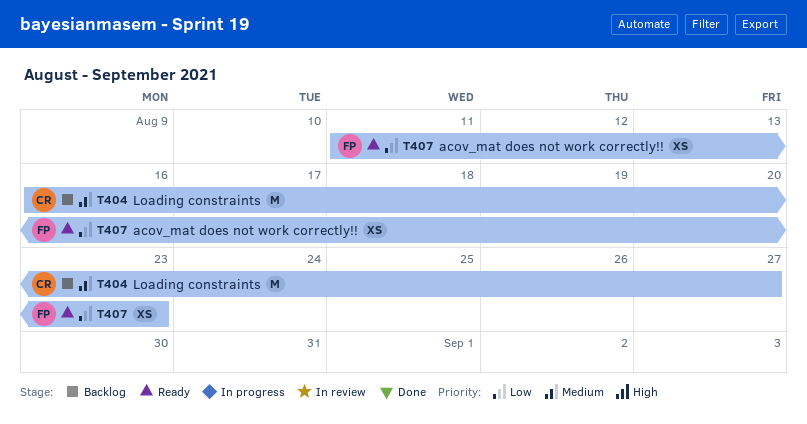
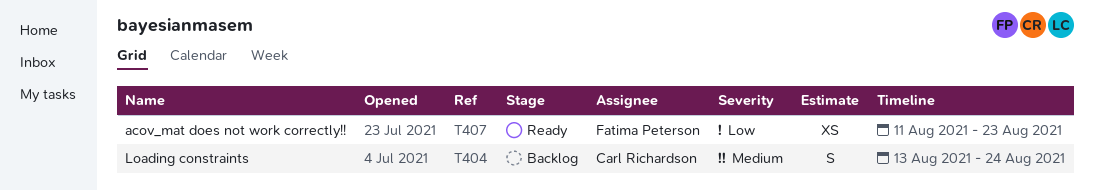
T404, estimate: M -> S
T404, start: Aug 16 -> Aug 13
T404, due: Aug 27 -> Aug 24

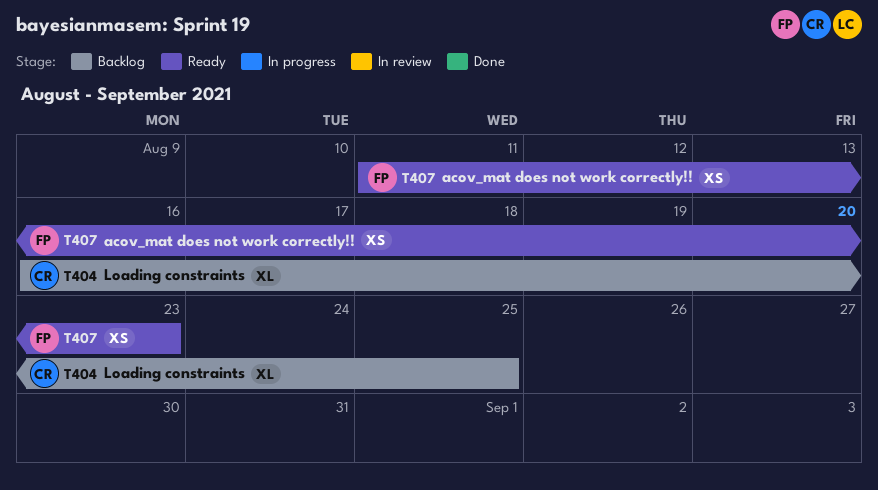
T404, estimate: S -> XL
T404, start: Aug 13 -> Aug 16
T404, due: Aug 24 -> Aug 25

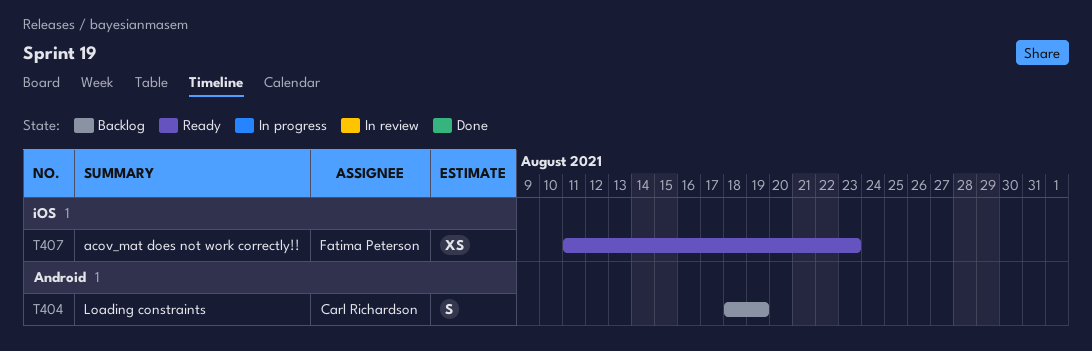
T404, estimate: XL -> S
T404, start: Aug 16 -> Aug 18
T404, due: Aug 25 -> Aug 19

